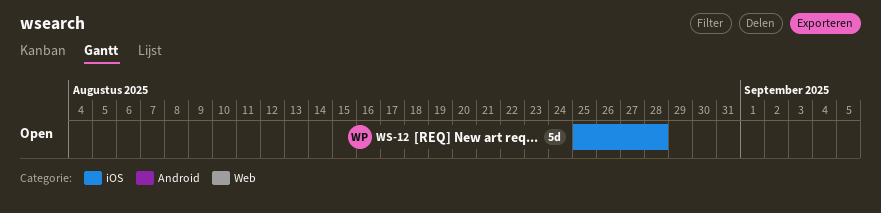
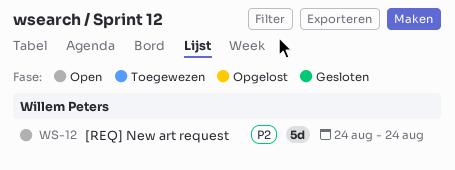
WS-12, start: Aug 25 -> Aug 24
WS-12, due: Aug 28 -> Aug 24

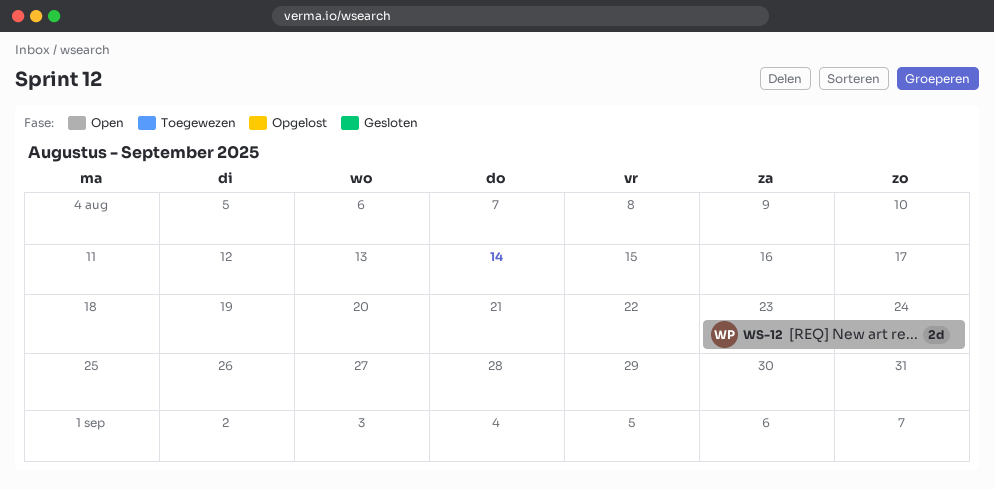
WS-12, estimate: 5d -> 2d
WS-12, start: Aug 24 -> Aug 23

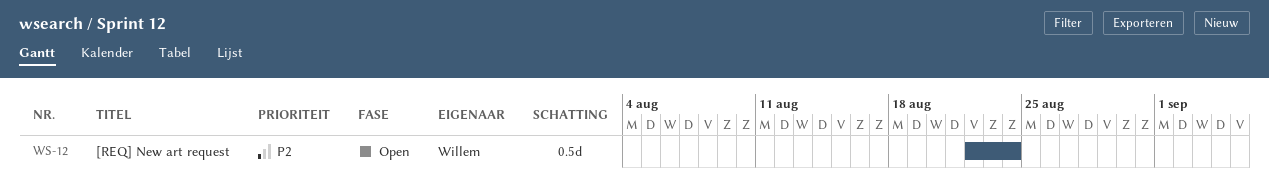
WS-12, estimate: 2d -> 0.5d
WS-12, start: Aug 23 -> Aug 22

